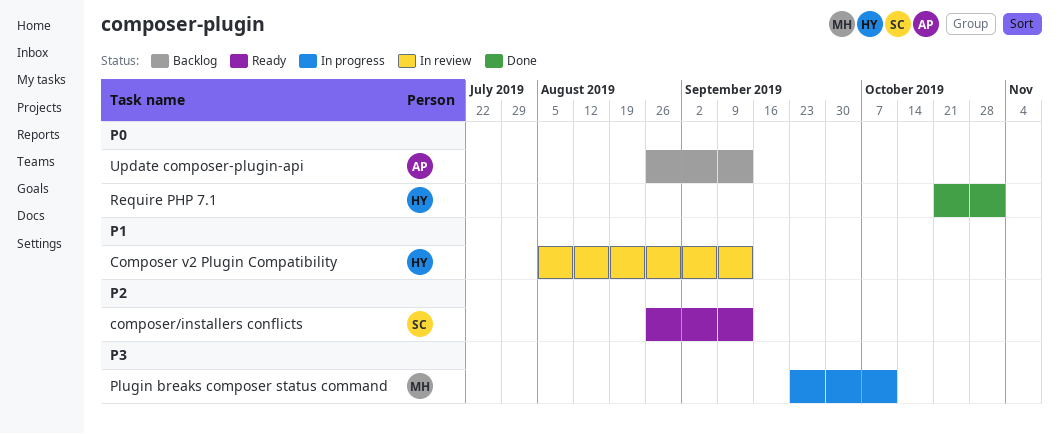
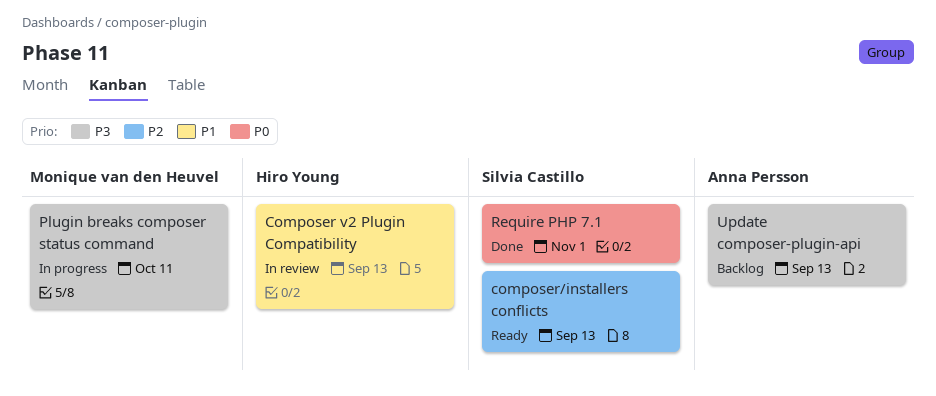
Require PHP 7.1, owner: Hiro Young -> Silvia Castillo
Update composer-plugin-api, priority: P0 -> P3

